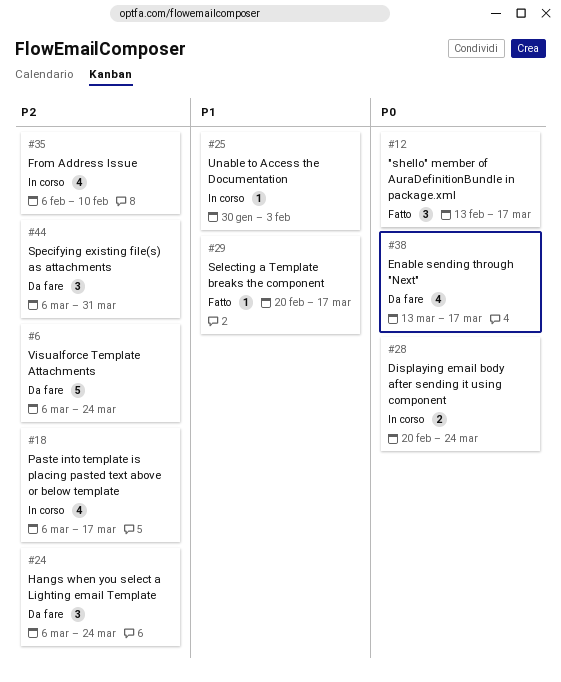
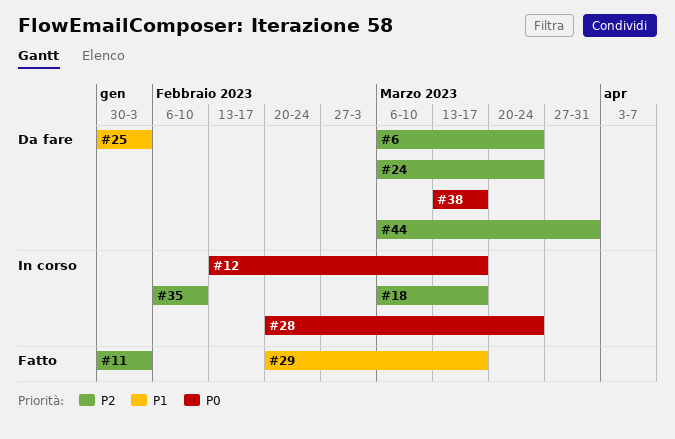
#11: none -> present
#12, status: Fatto -> In corso
#25, status: In corso -> Da fare

